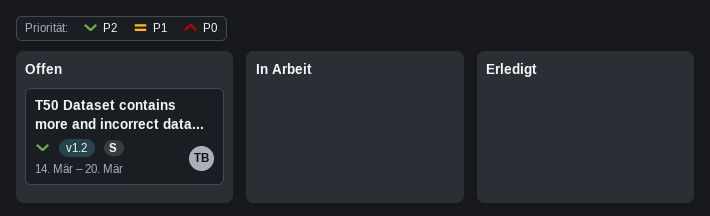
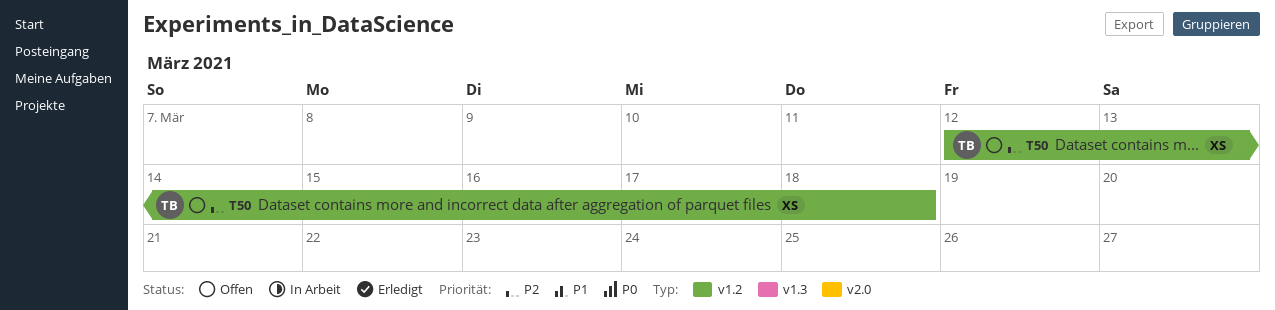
T50, estimate: S -> XS
T50, start: Mar 14 -> Mar 12
T50, due: Mar 20 -> Mar 18

